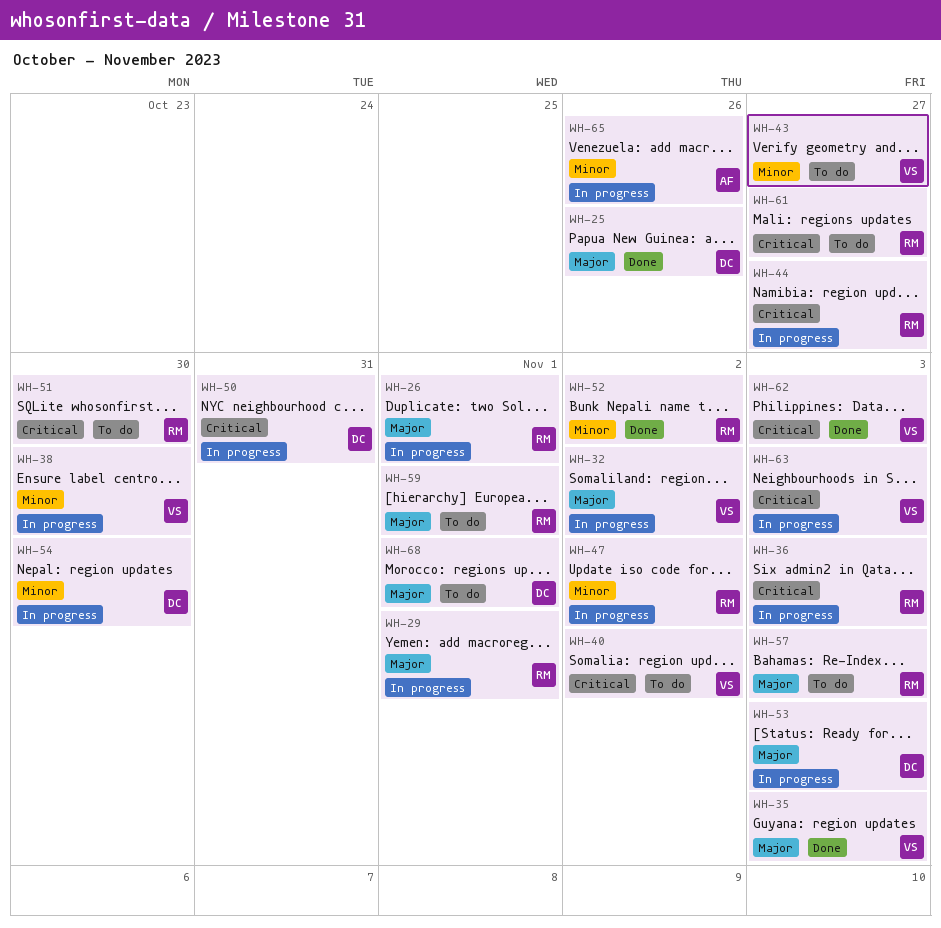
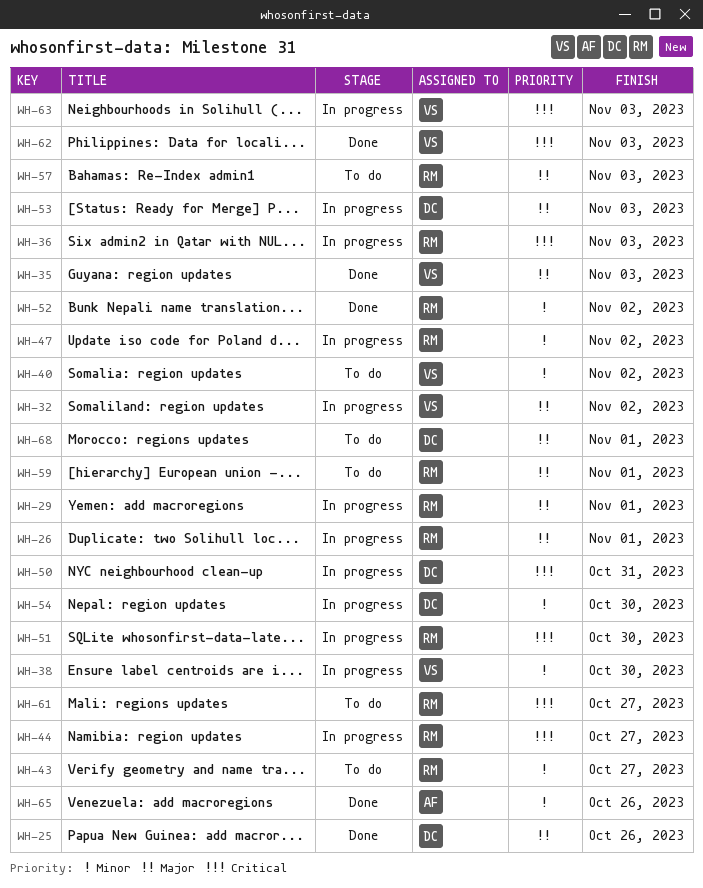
WH-40, priority: Critical -> Minor
WH-43, owner: VS -> RM
WH-51, status: To do -> In progress
WH-65, status: In progress -> Done

